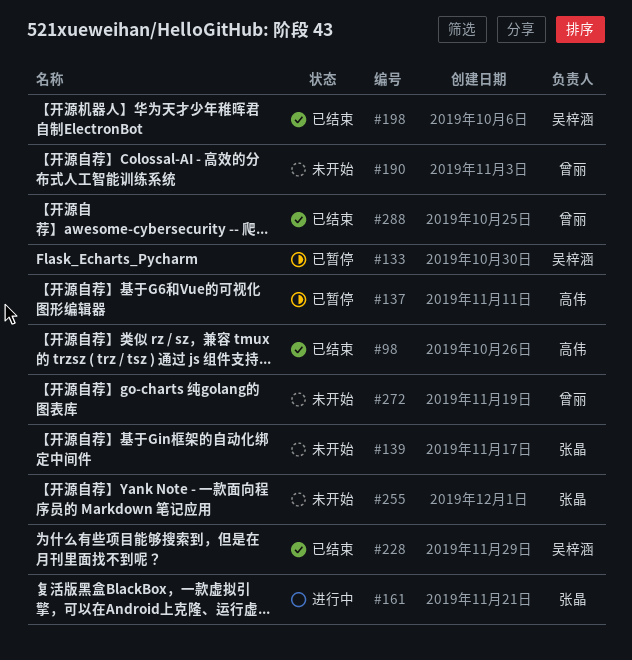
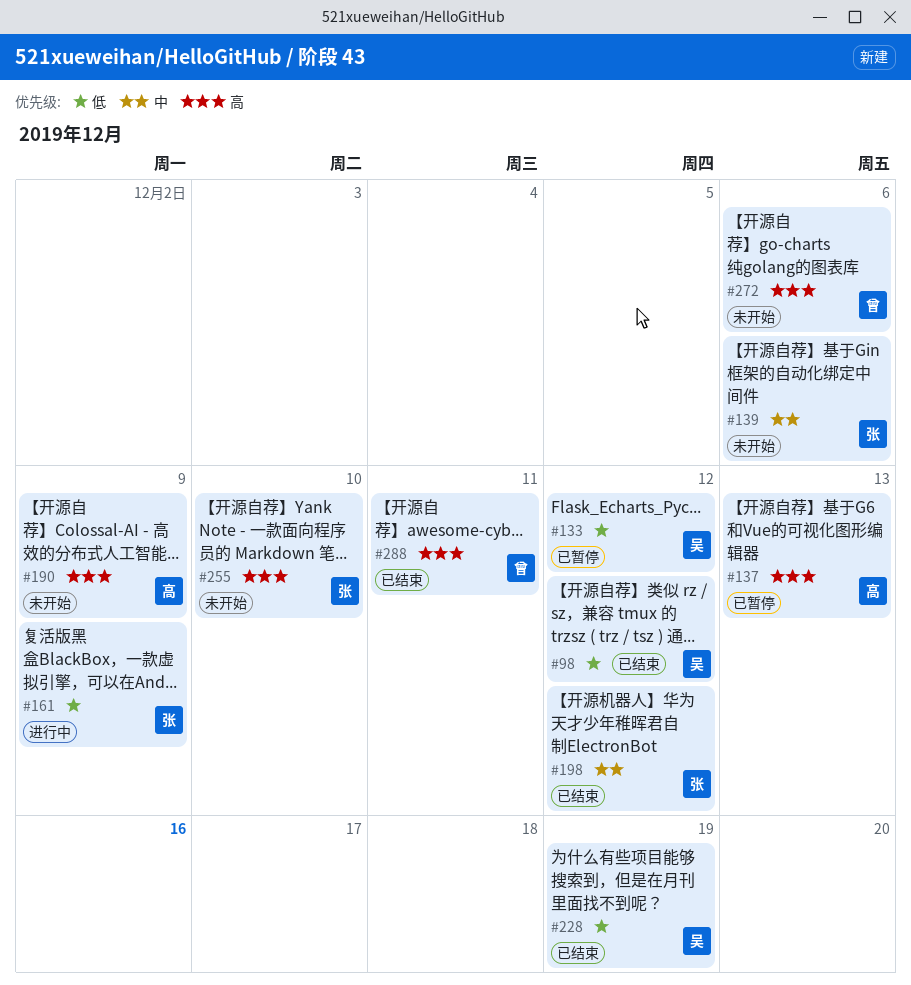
#98, owner: 高伟 -> 吴梓涵
#190, owner: 曾丽 -> 高伟
#198, owner: 吴梓涵 -> 张晶

